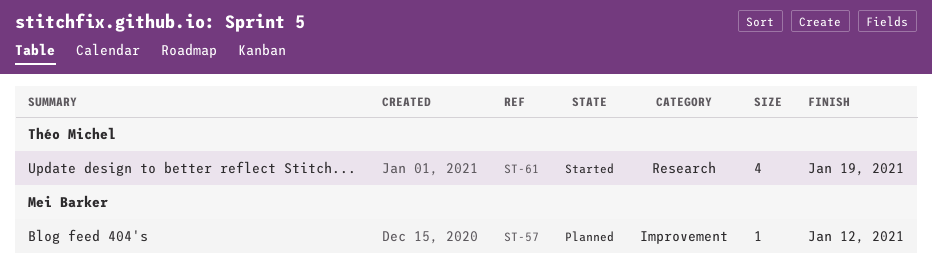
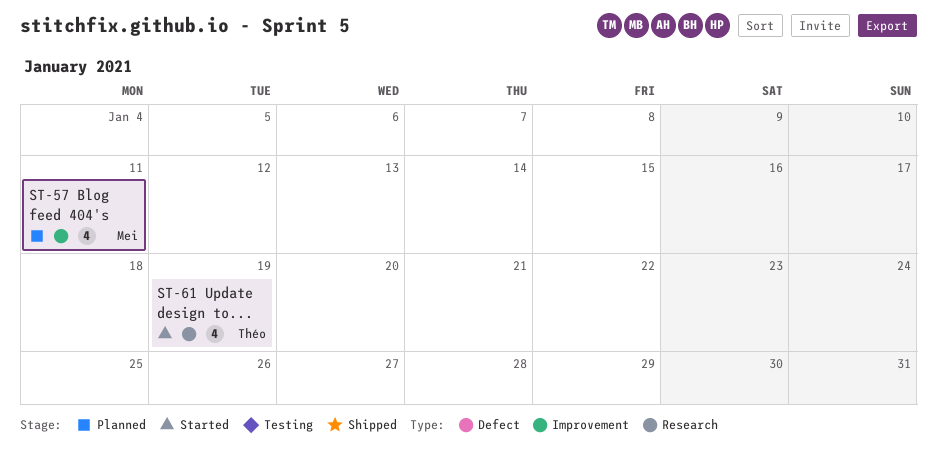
ST-57, estimate: 1 -> 4
ST-57, due: Jan 12 -> Jan 11

